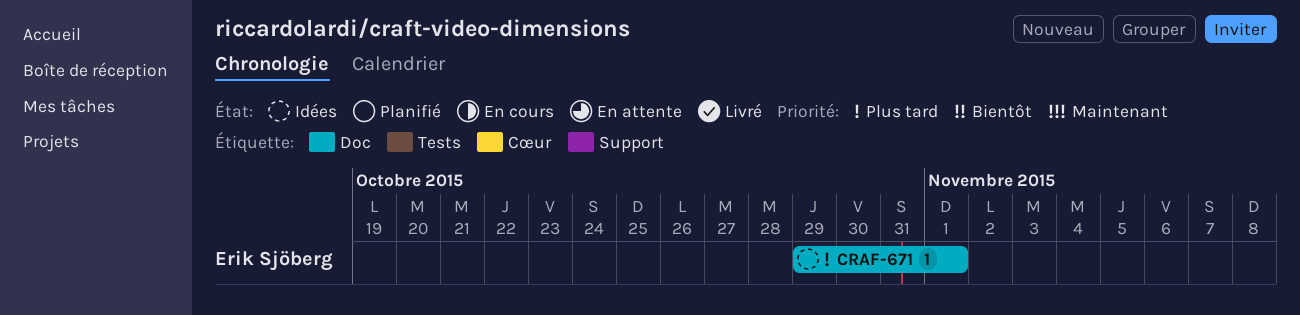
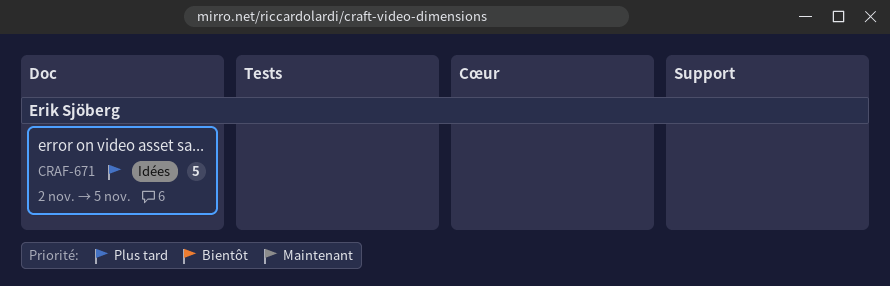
CRAF-671, estimate: 1 -> 5
CRAF-671, start: Oct 29 -> Nov 2
CRAF-671, due: Nov 1 -> Nov 5

